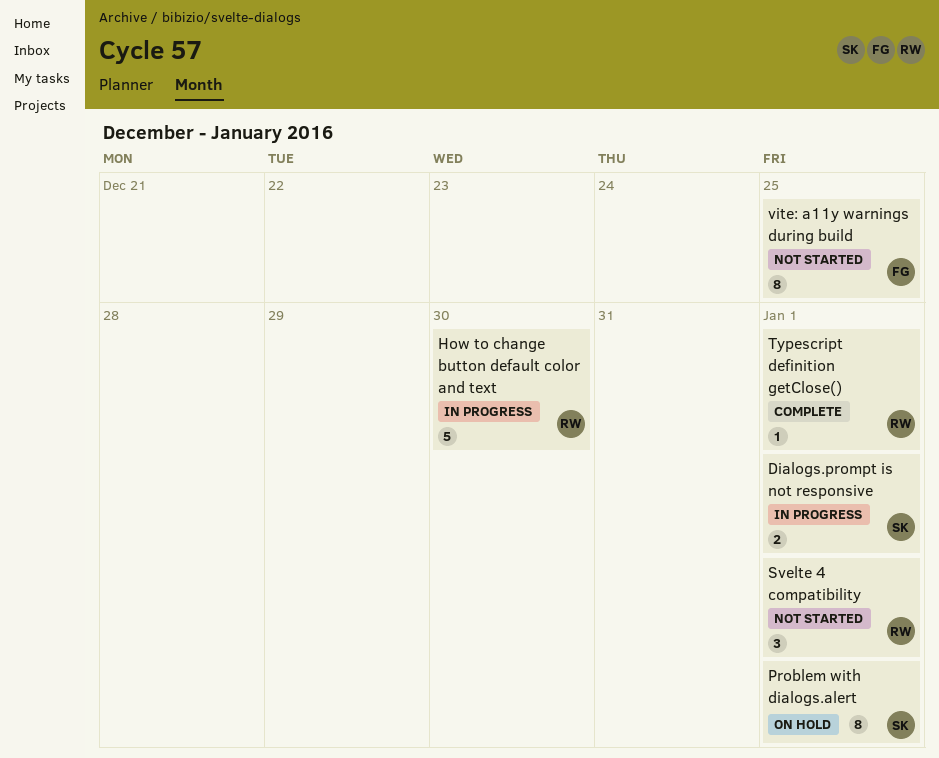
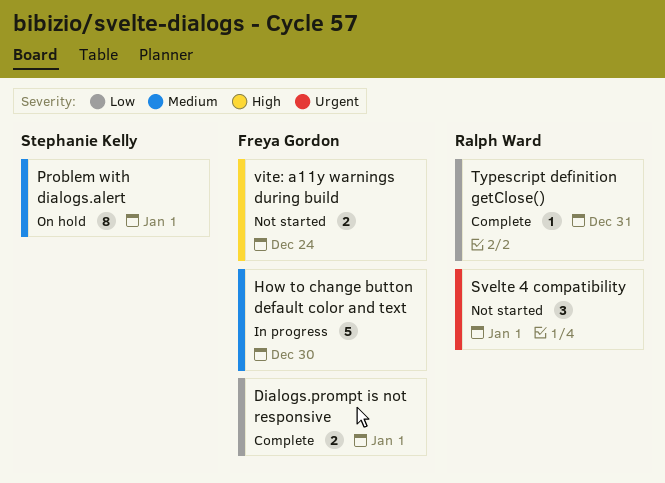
Dialogs.prompt is not responsive, status: In progress -> Complete
Dialogs.prompt is not responsive, owner: Stephanie Kelly -> Freya Gordon
How to change button default color and text, owner: Ralph Ward -> Freya Gordon
Typescript definition getClose(), due: Jan 1 -> Dec 31
vite: a11y warnings during build, estimate: 8 -> 2
vite: a11y warnings during build, due: Dec 25 -> Dec 24

